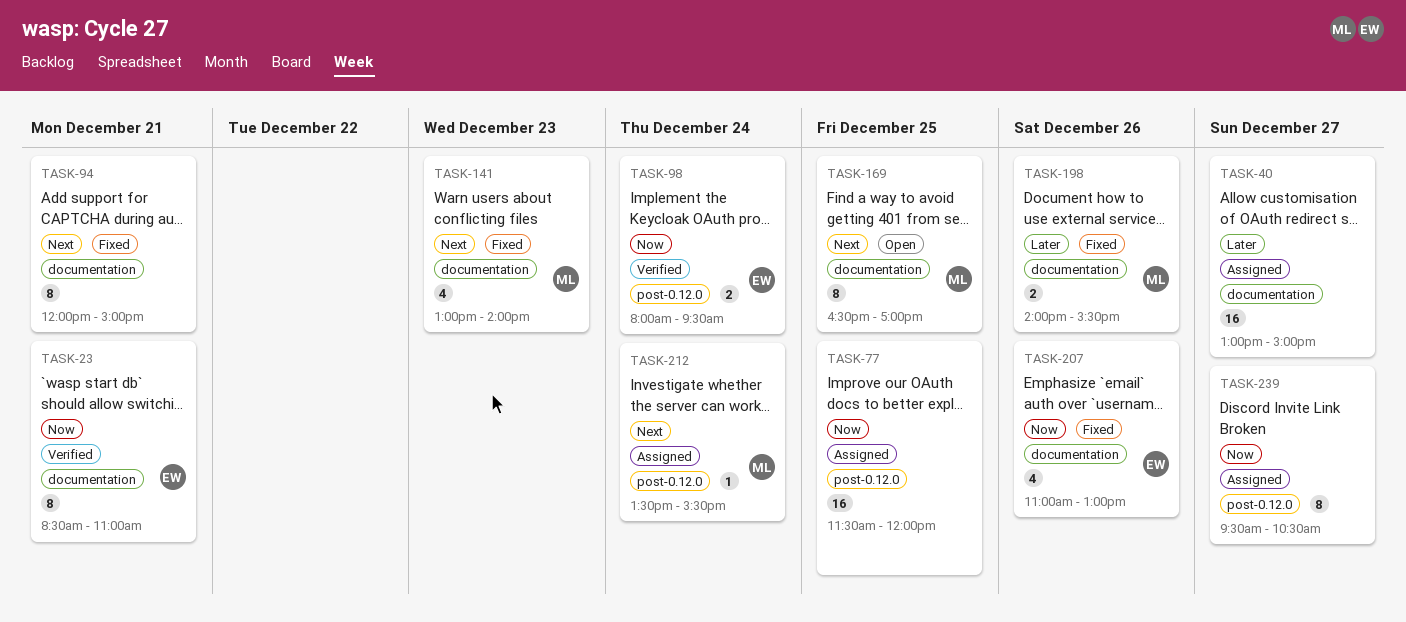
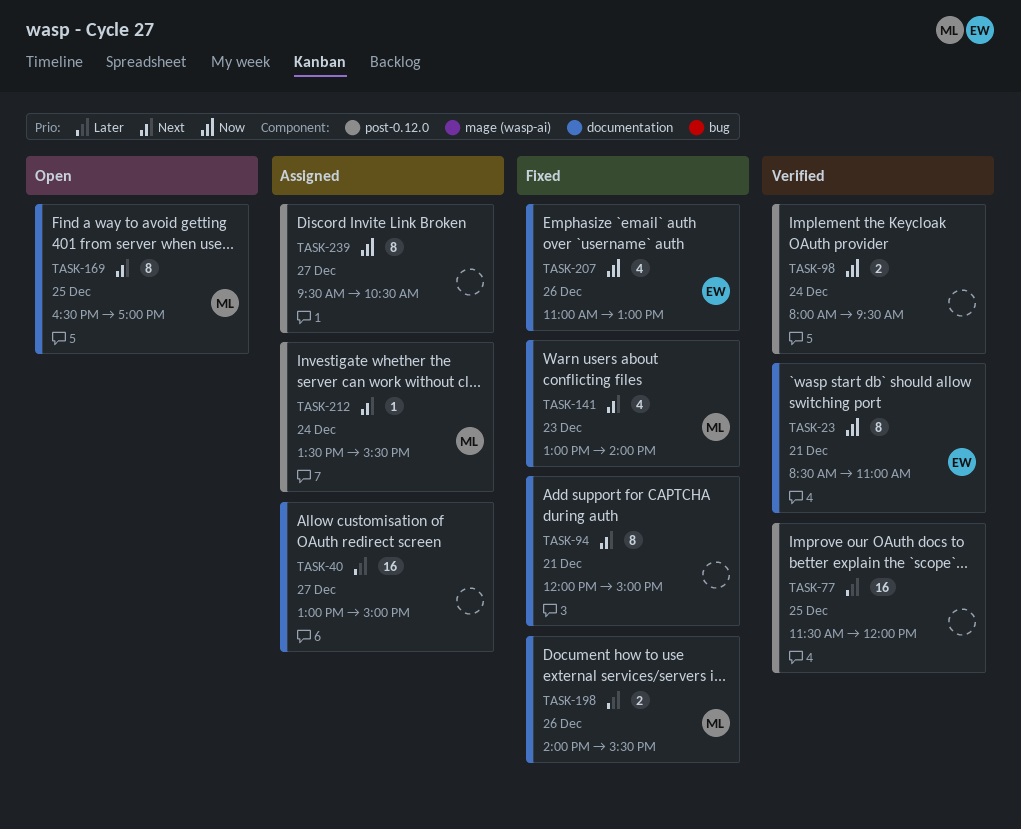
TASK-77, status: Assigned -> Verified
TASK-77, priority: Now -> Later
TASK-98, owner: EW -> none

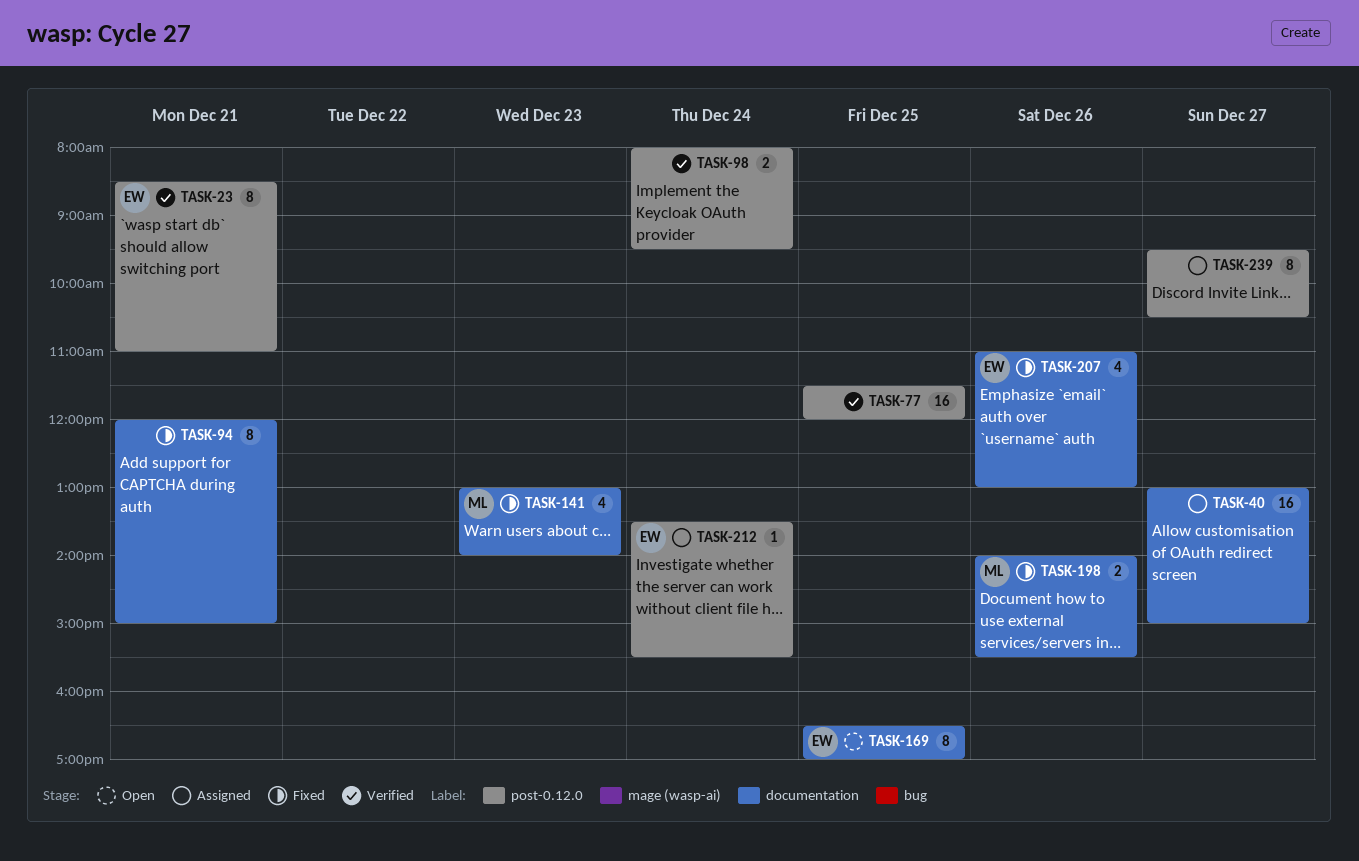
TASK-23, label: documentation -> post-0.12.0
TASK-169, owner: ML -> EW
TASK-212, owner: ML -> EW

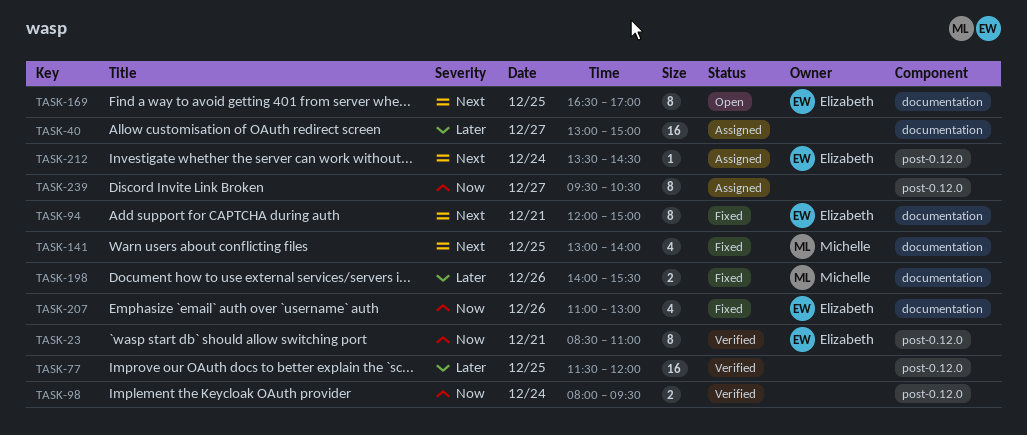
TASK-94, owner: none -> Elizabeth
TASK-141, day: Dec 23 -> Dec 25
TASK-212, ends: 15:30 -> 14:30

